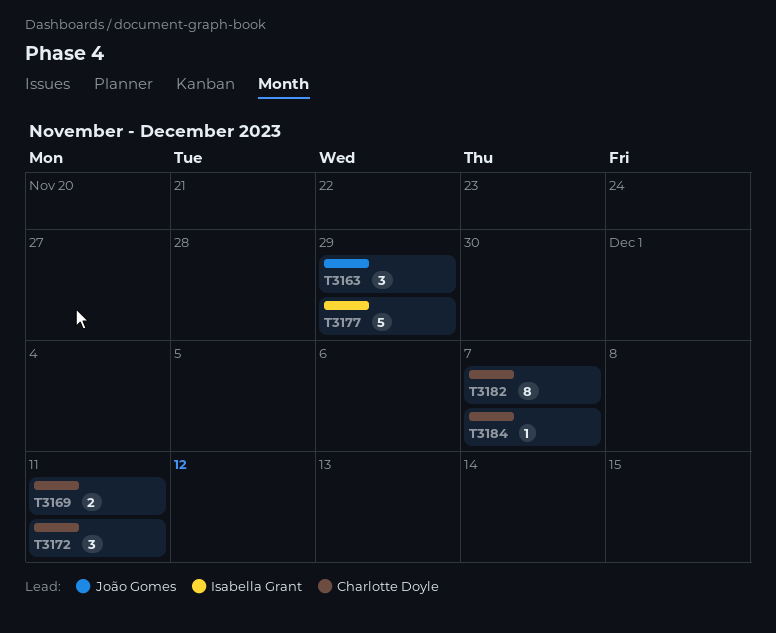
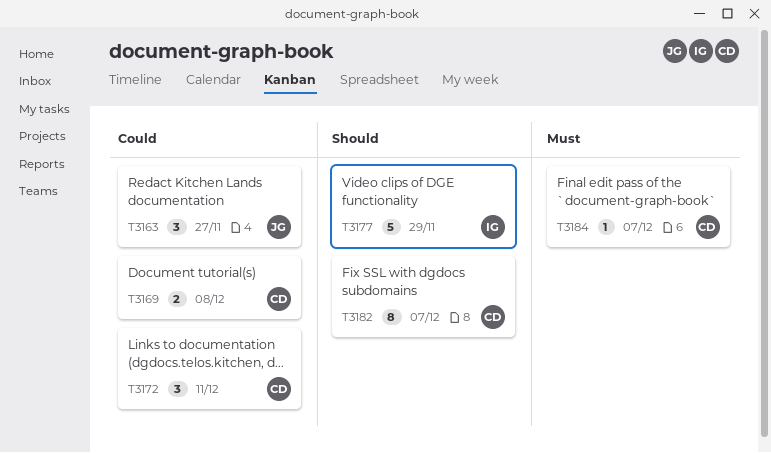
T3163, due: Nov 29 -> Nov 27
T3169, due: Dec 11 -> Dec 8

